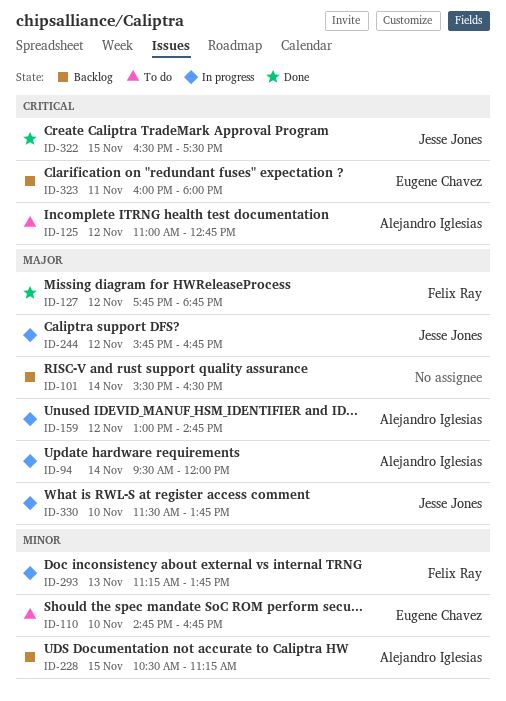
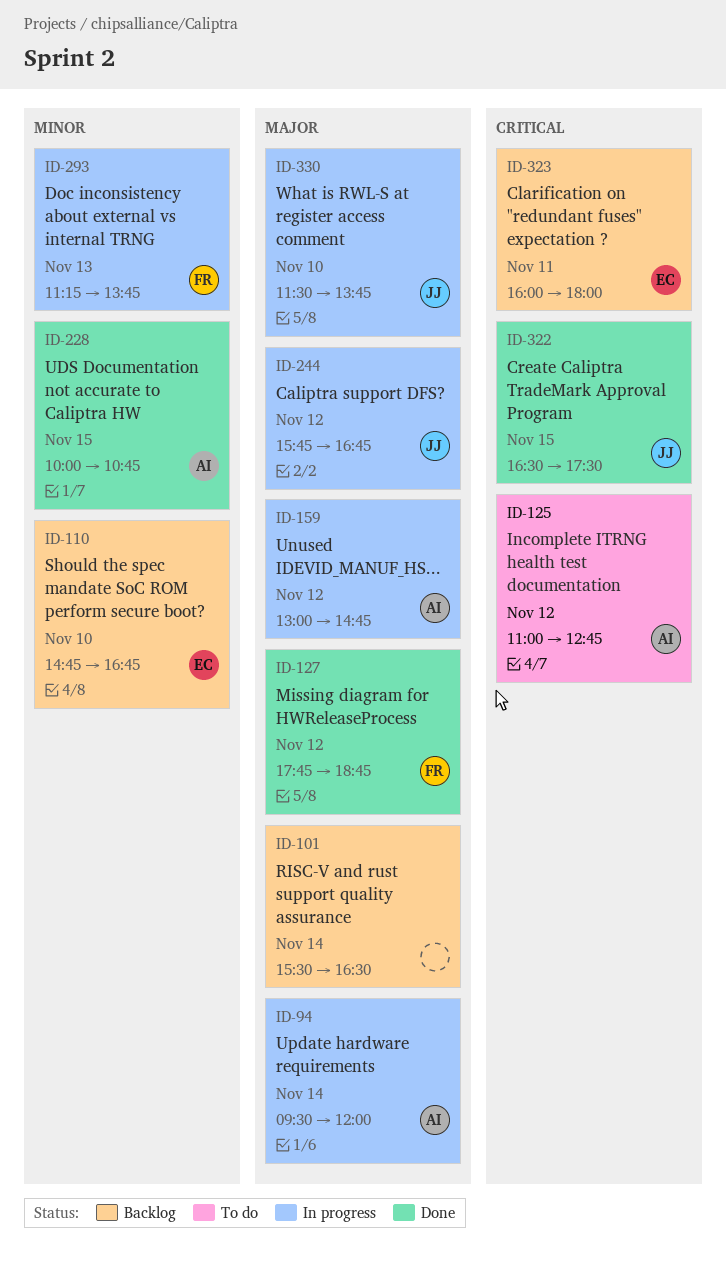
ID-110, status: To do -> Backlog
ID-228, status: Backlog -> Done
ID-228, begins: 10:30 -> 10:00
ID-228, ends: 11:15 -> 10:45

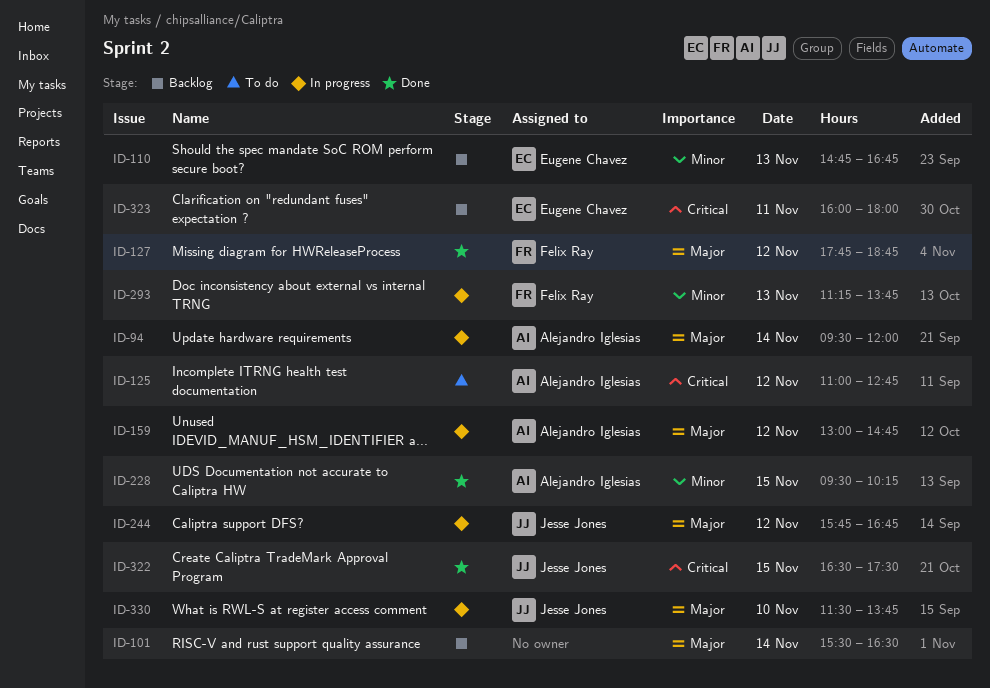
ID-110, day: Nov 10 -> Nov 13
ID-228, begins: 10:00 -> 09:30
ID-228, ends: 10:45 -> 10:15

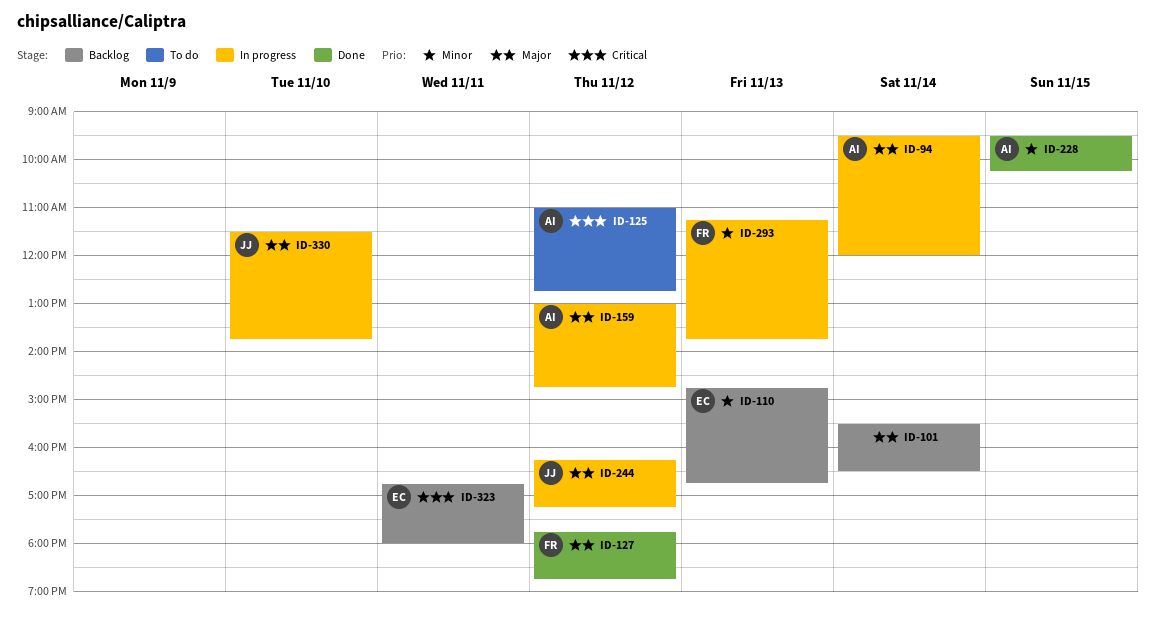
ID-244, begins: 15:45 -> 16:15
ID-244, ends: 16:45 -> 17:15
ID-322: present -> none
ID-323, begins: 16:00 -> 16:45

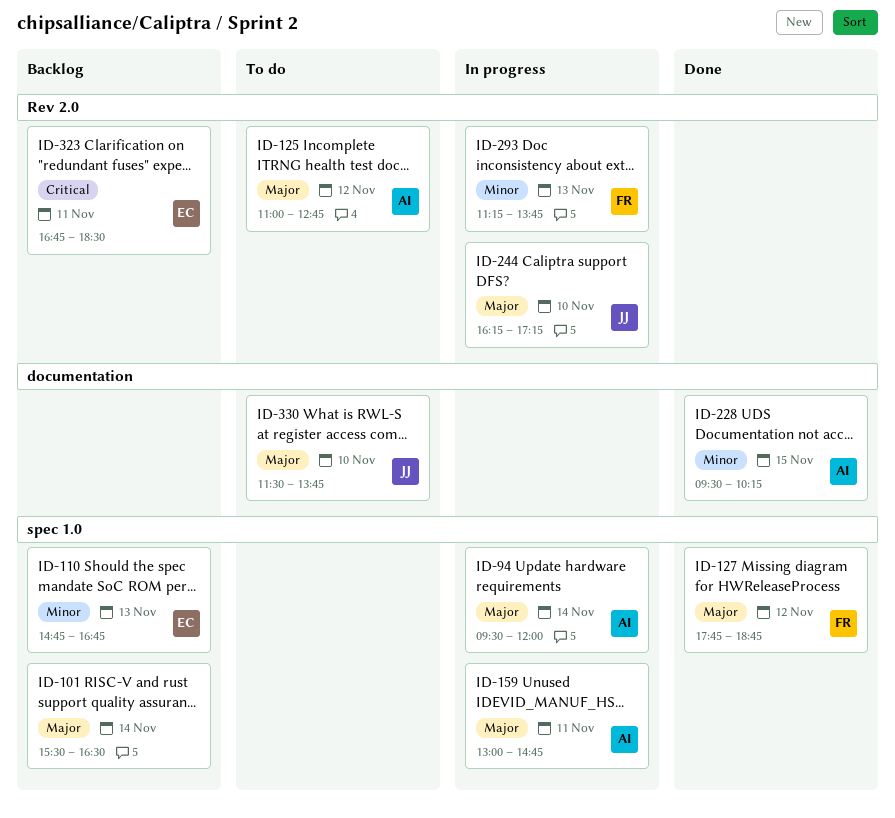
ID-125, priority: Critical -> Major
ID-159, day: Nov 12 -> Nov 11
ID-244, day: Nov 12 -> Nov 10
ID-323, ends: 18:00 -> 18:30
ID-330, status: In progress -> To do

